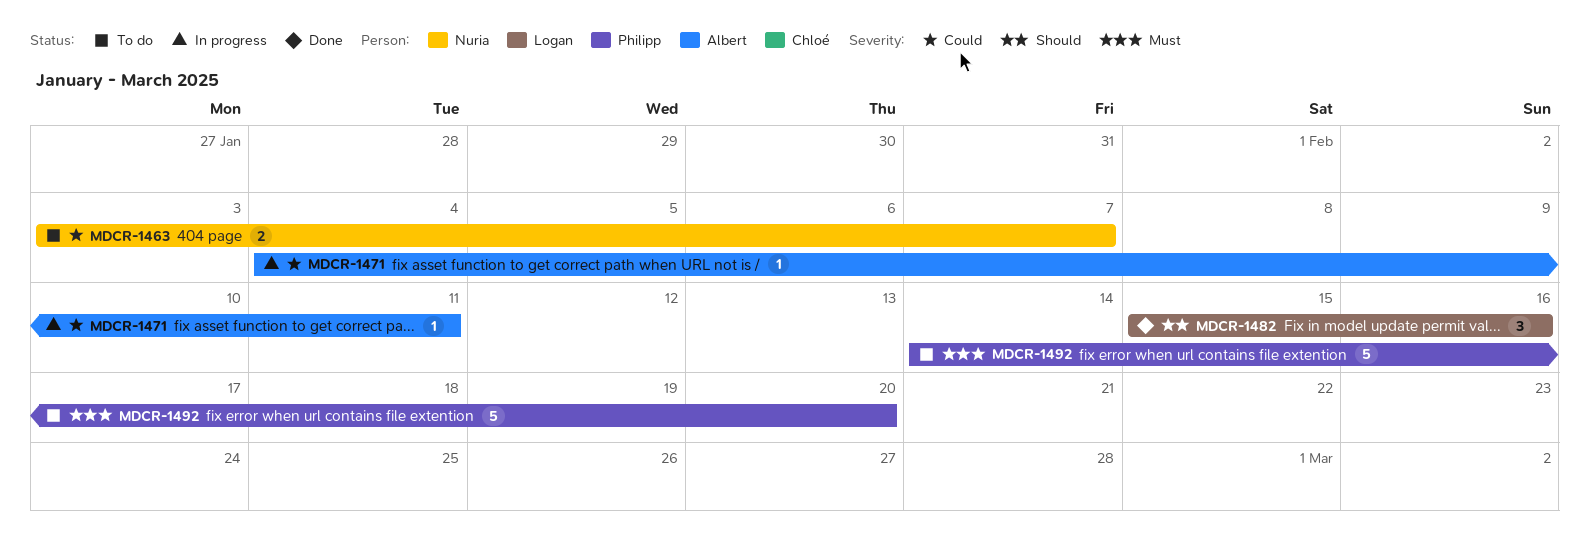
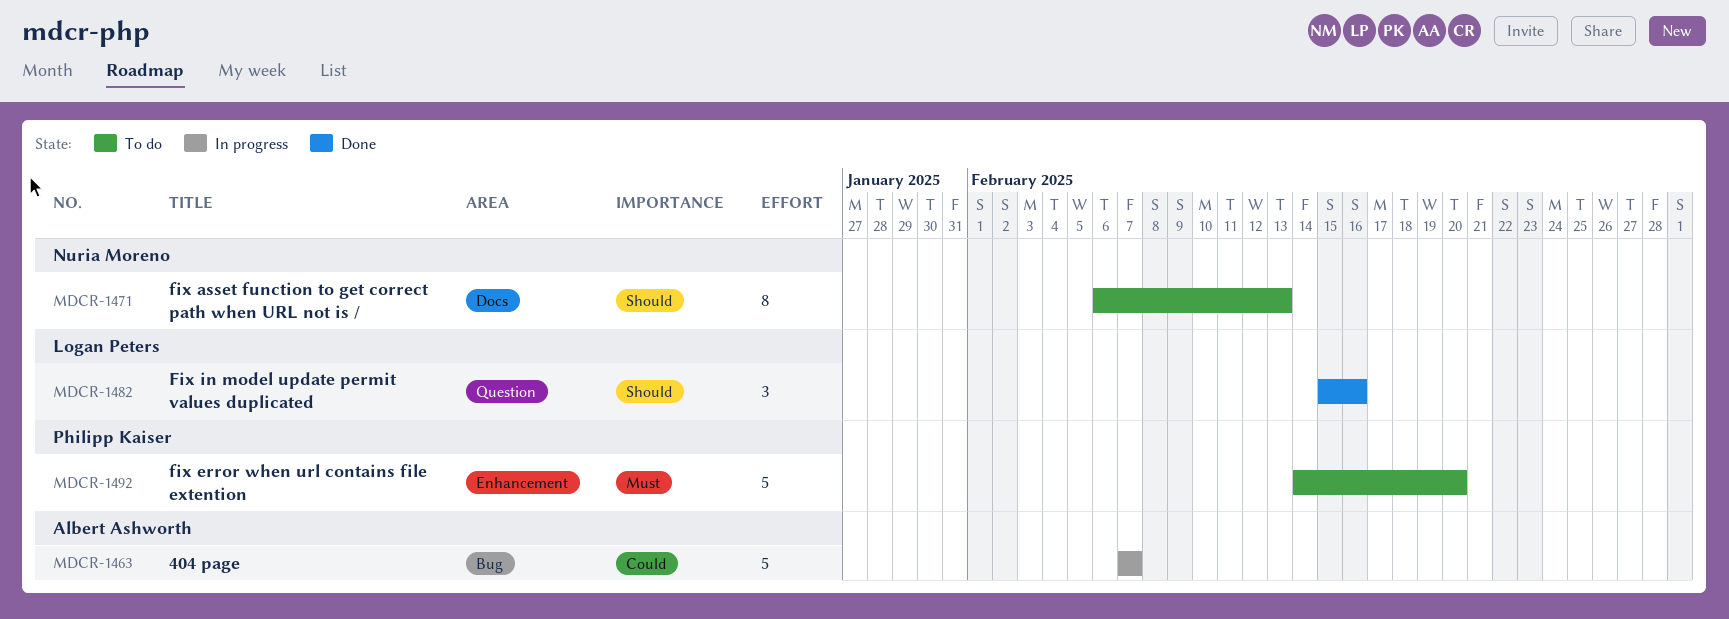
MDCR-1463, status: To do -> In progress
MDCR-1463, owner: Nuria Moreno -> Albert Ashworth
MDCR-1463, estimate: 2 -> 5
MDCR-1463, start: Feb 3 -> Feb 7
MDCR-1471, status: In progress -> To do
MDCR-1471, owner: Albert Ashworth -> Nuria Moreno
MDCR-1471, priority: Could -> Should
MDCR-1471, estimate: 1 -> 8
MDCR-1471, start: Feb 4 -> Feb 6
MDCR-1471, due: Feb 11 -> Feb 13

